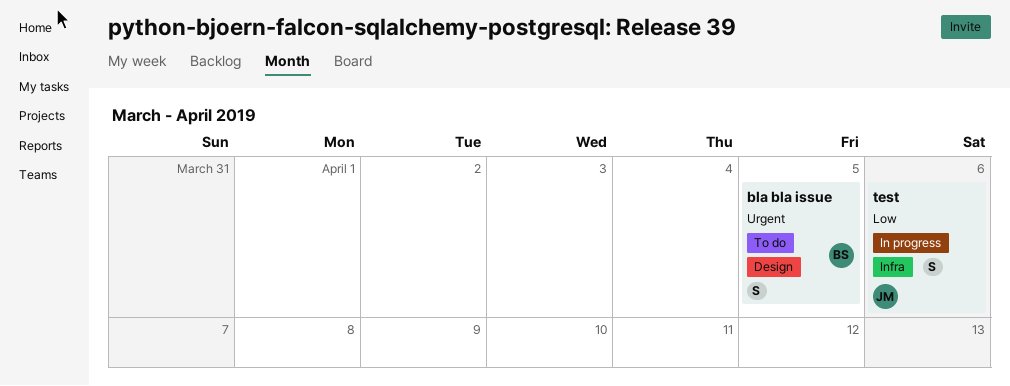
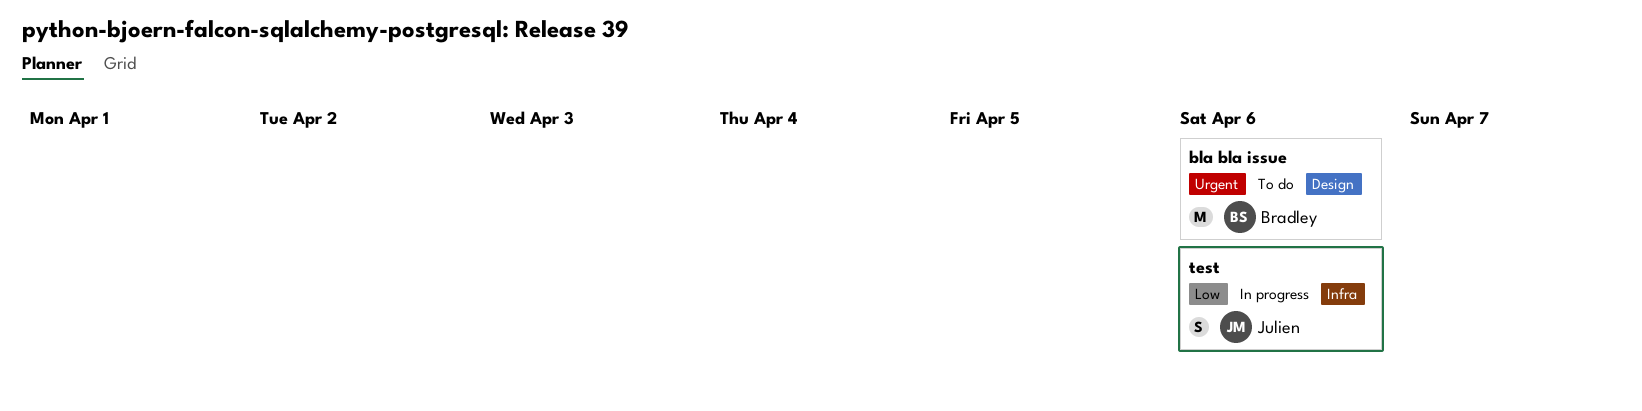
bla bla issue, estimate: S -> M
bla bla issue, due: Apr 5 -> Apr 6

